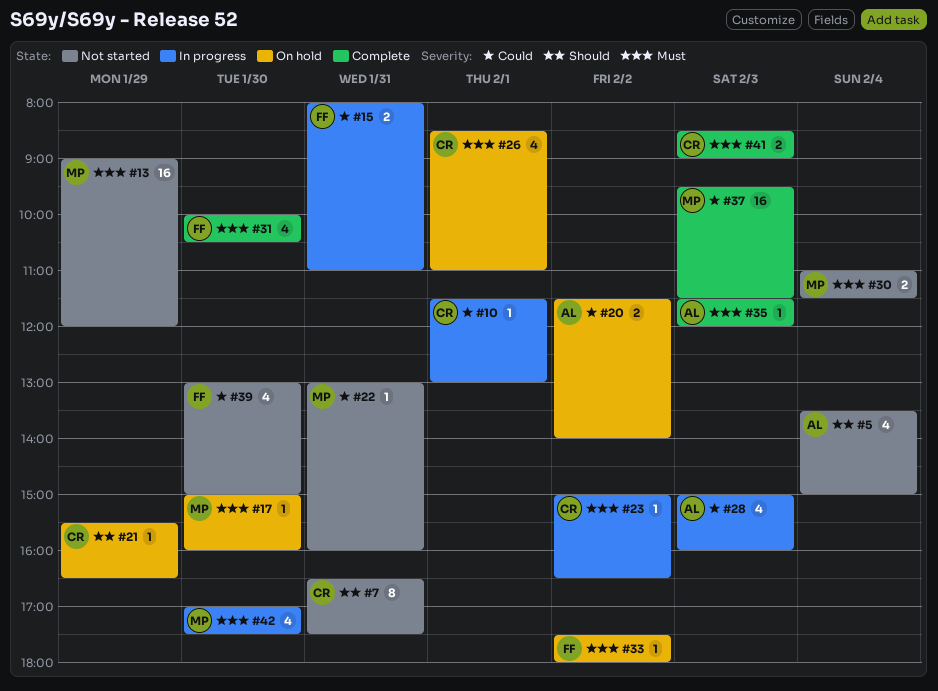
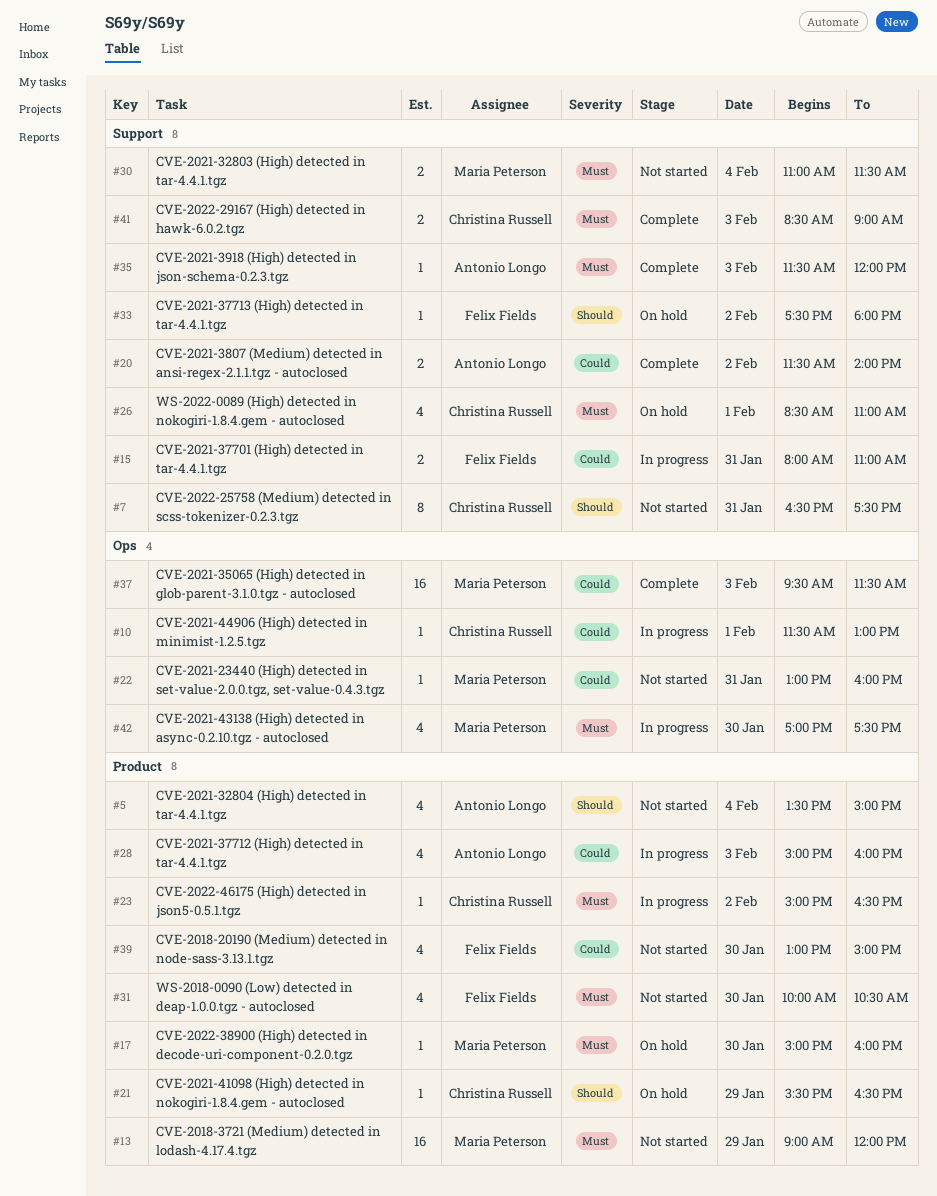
#20, status: On hold -> Complete
#31, status: Complete -> Not started
#33, priority: Must -> Should

